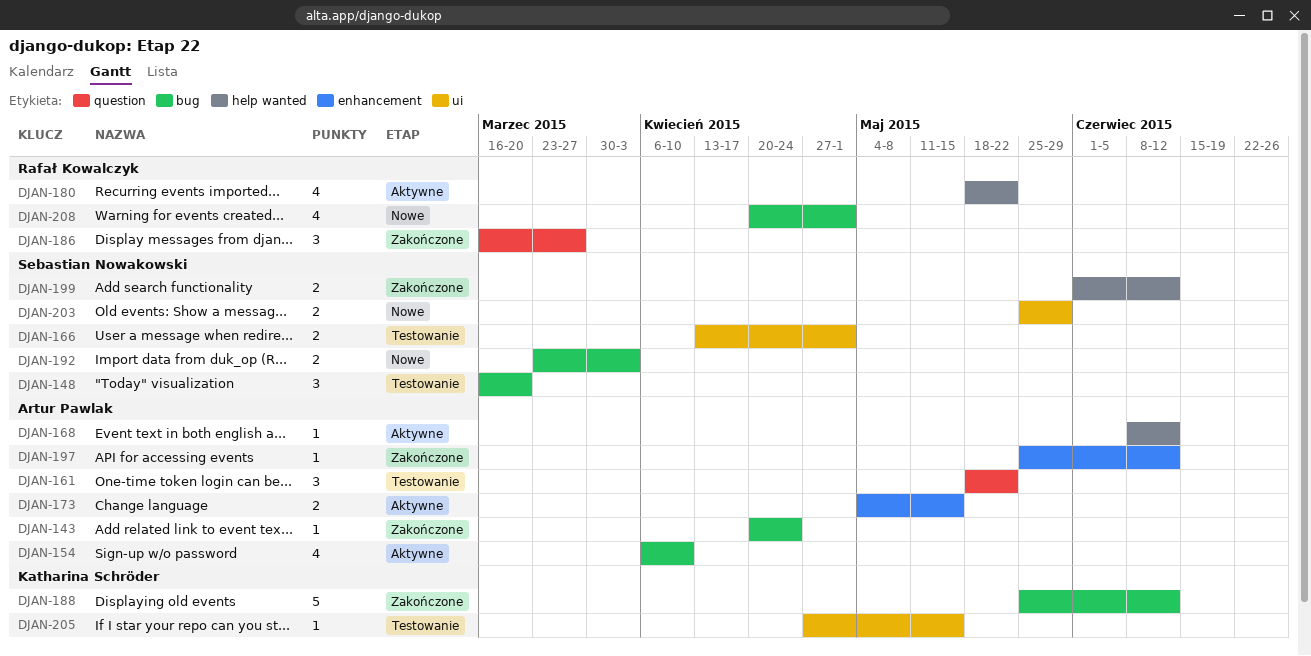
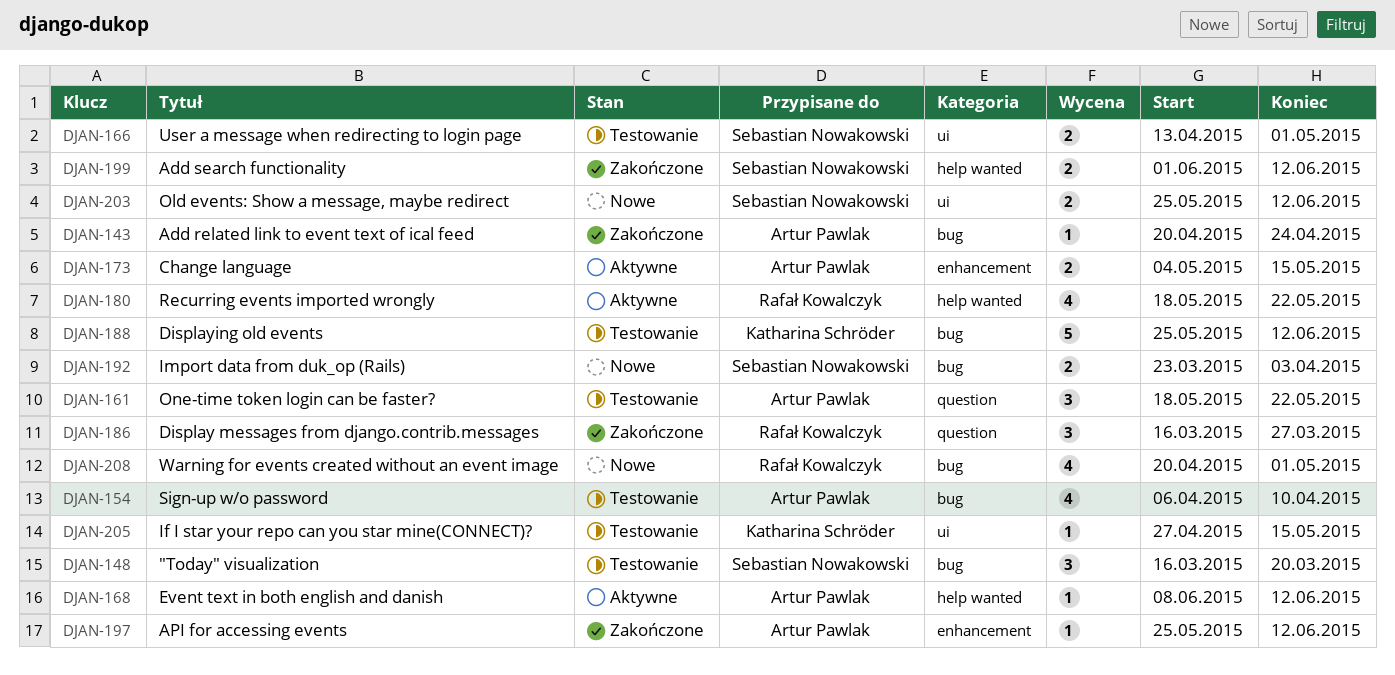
DJAN-154, status: Aktywne -> Testowanie
DJAN-188, status: Zakończone -> Testowanie
DJAN-203, due: May 29 -> Jun 12

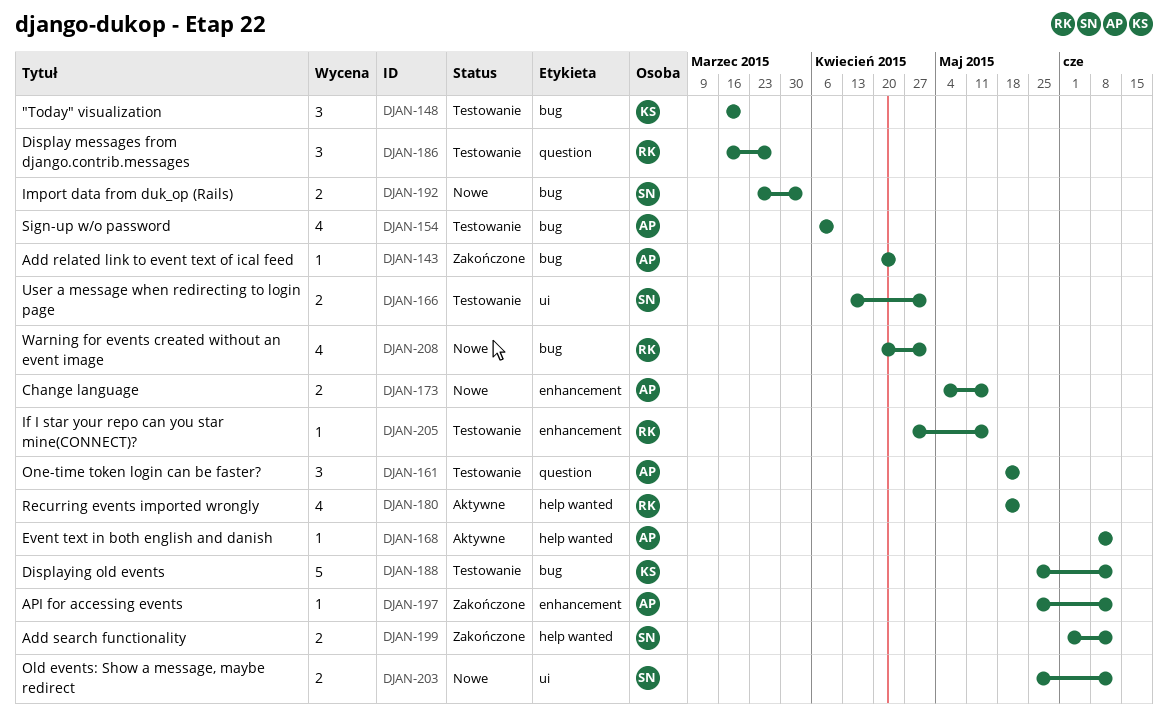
DJAN-148, owner: Sebastian Nowakowski -> Katharina Schröder
DJAN-173, status: Aktywne -> Nowe
DJAN-186, status: Zakończone -> Testowanie
DJAN-205, owner: Katharina Schröder -> Rafał Kowalczyk
DJAN-205, label: ui -> enhancement

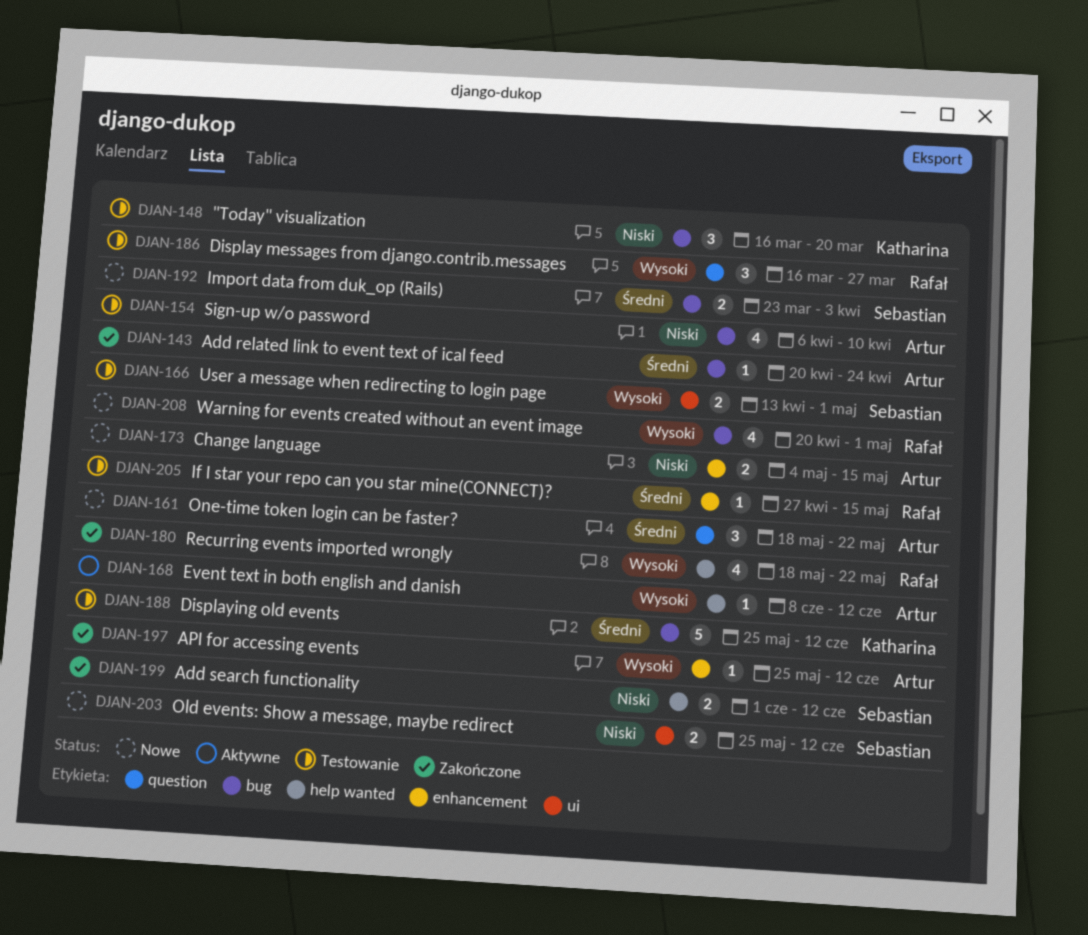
DJAN-161, status: Testowanie -> Nowe
DJAN-180, status: Aktywne -> Zakończone

